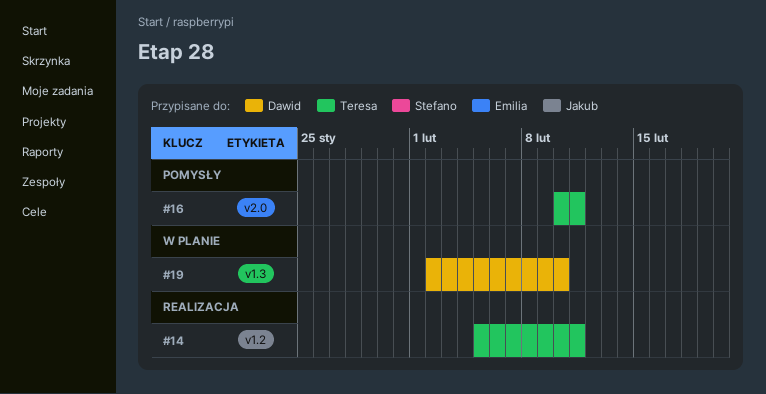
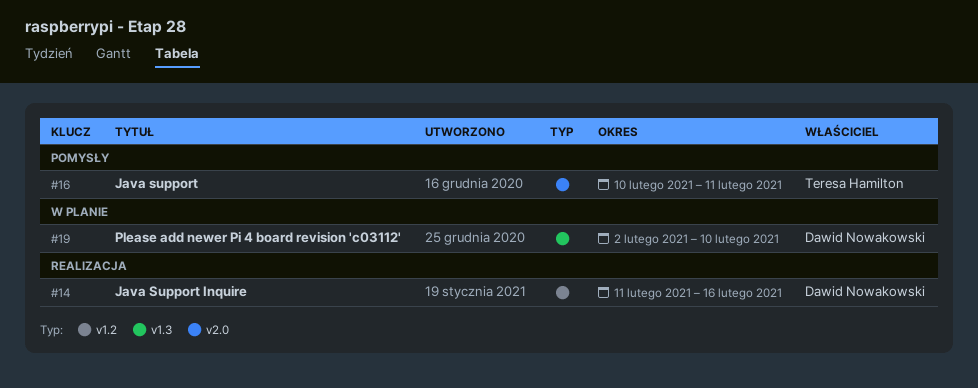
#14, owner: Teresa Hamilton -> Dawid Nowakowski
#14, start: Feb 5 -> Feb 11
#14, due: Feb 11 -> Feb 16

